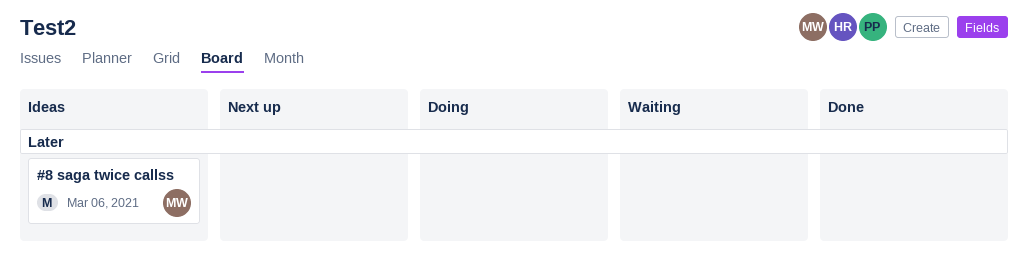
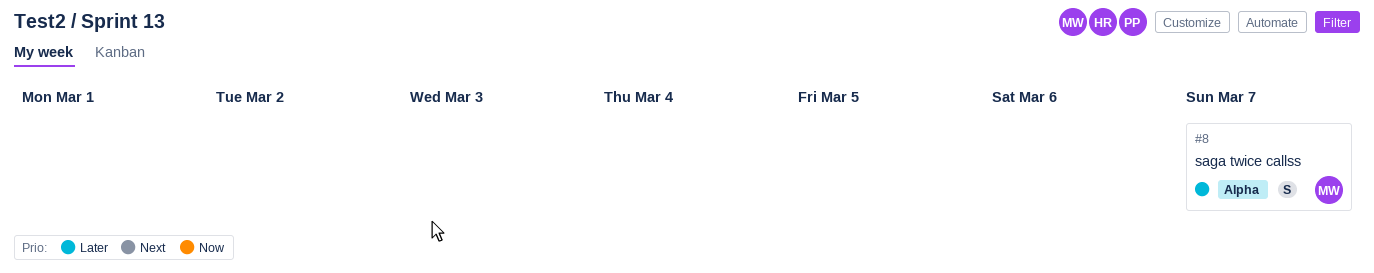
#8, estimate: M -> S
#8, due: Mar 6 -> Mar 7

